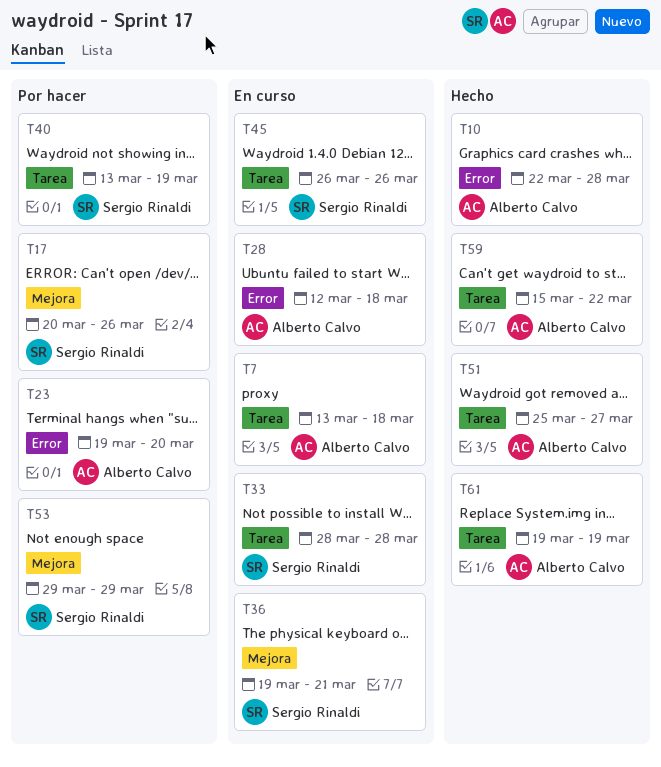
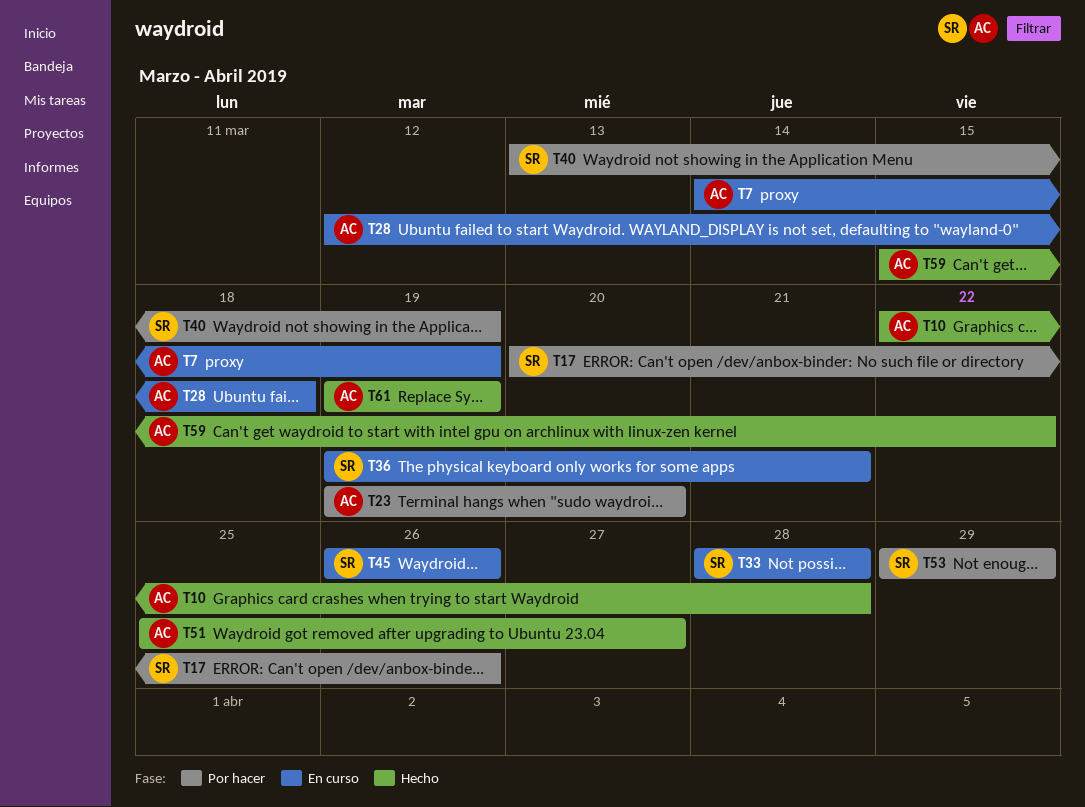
T7, start: Mar 13 -> Mar 14
T7, due: Mar 18 -> Mar 19

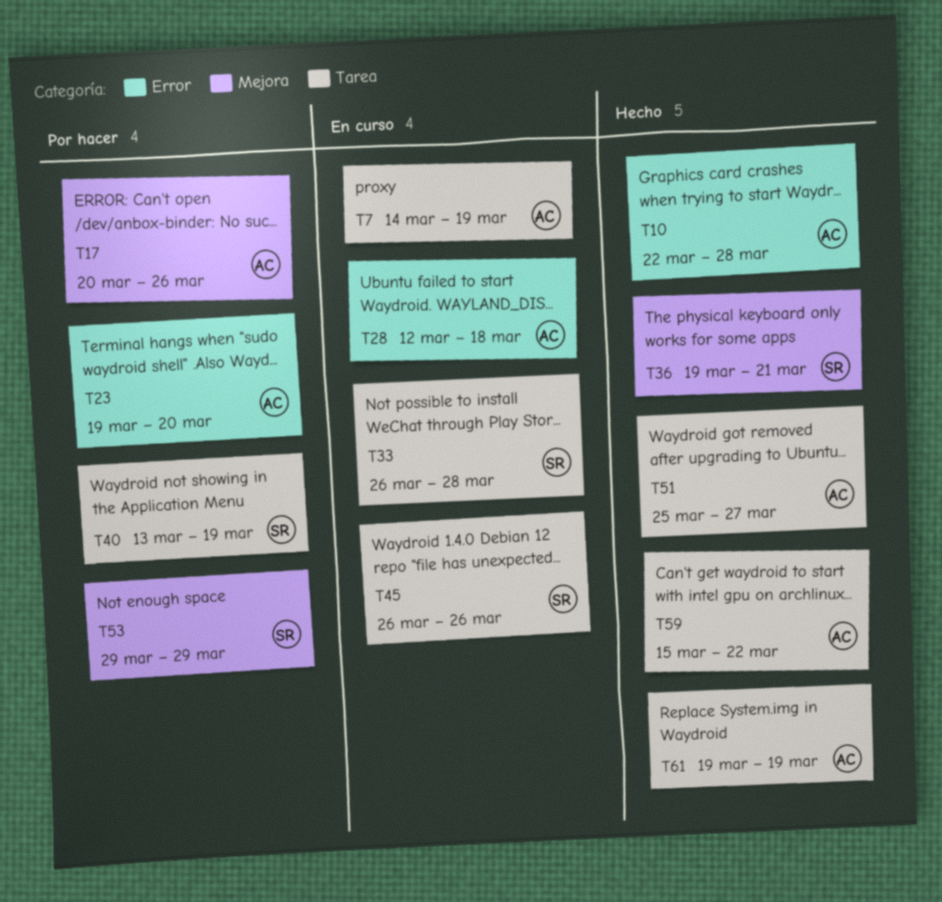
T17, owner: SR -> AC
T33, start: Mar 28 -> Mar 26
T36, status: En curso -> Hecho

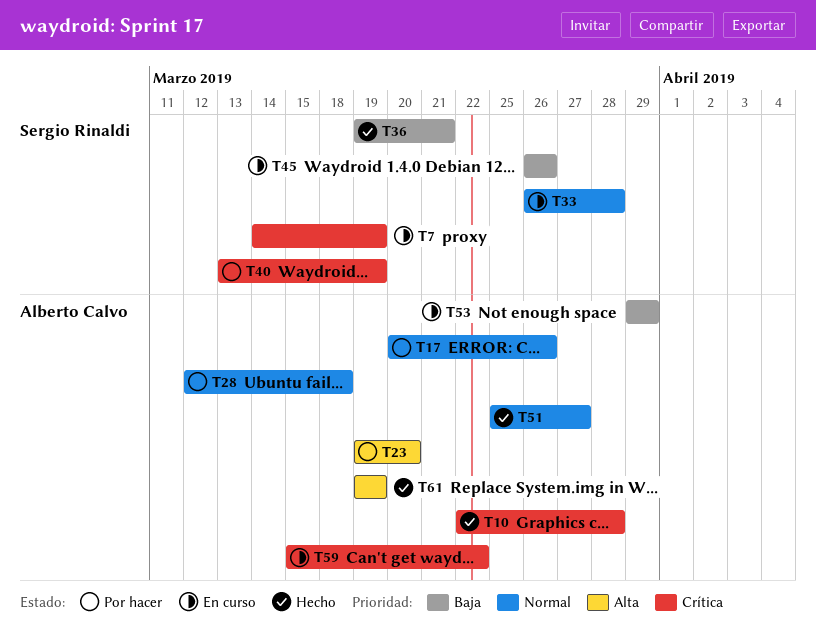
T7, owner: Alberto Calvo -> Sergio Rinaldi
T28, status: En curso -> Por hacer
T53, status: Por hacer -> En curso
T53, owner: Sergio Rinaldi -> Alberto Calvo
T59, status: Hecho -> En curso

